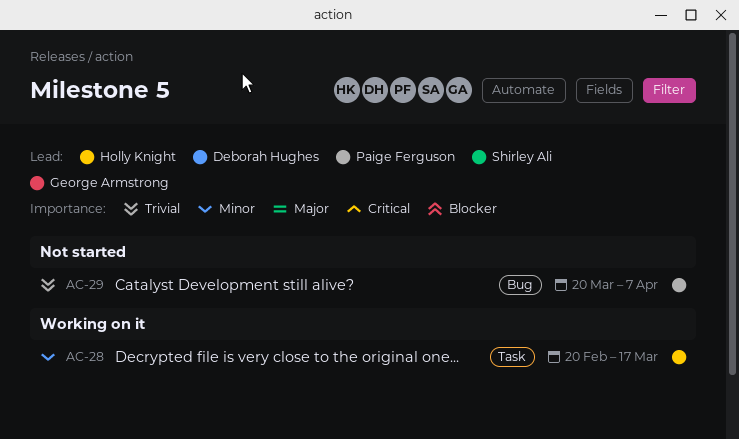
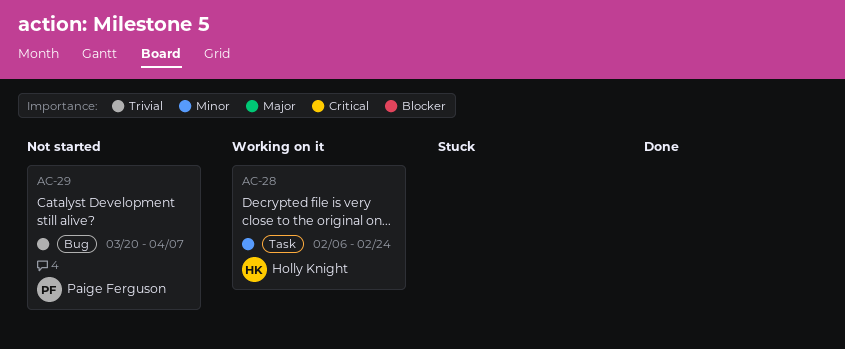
AC-28, start: Feb 20 -> Feb 6
AC-28, due: Mar 17 -> Feb 24

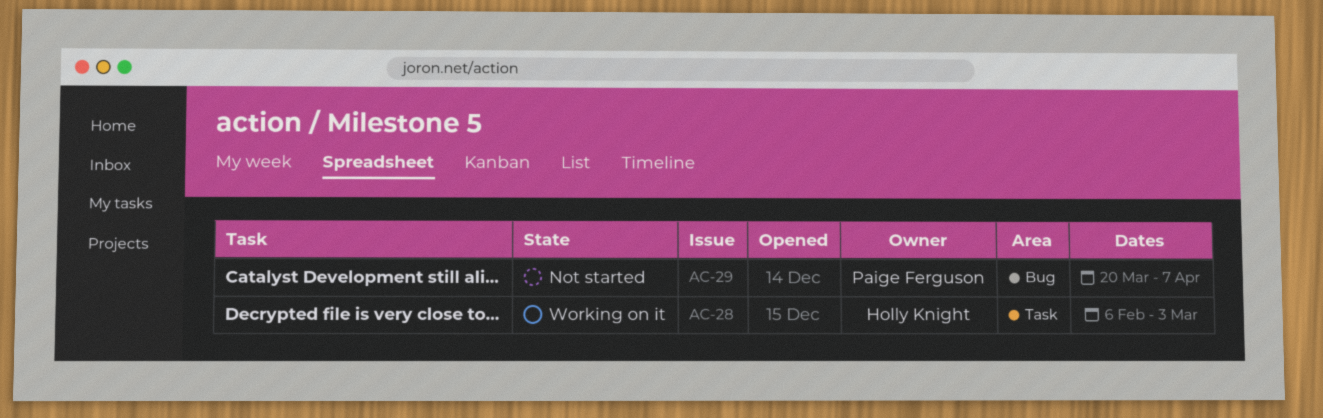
AC-28, due: Feb 24 -> Mar 3

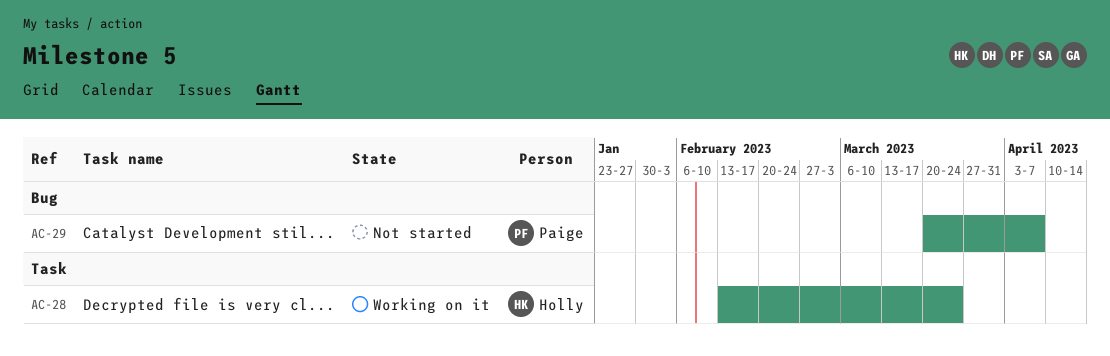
AC-28, start: Feb 6 -> Feb 13
AC-28, due: Mar 3 -> Mar 24

